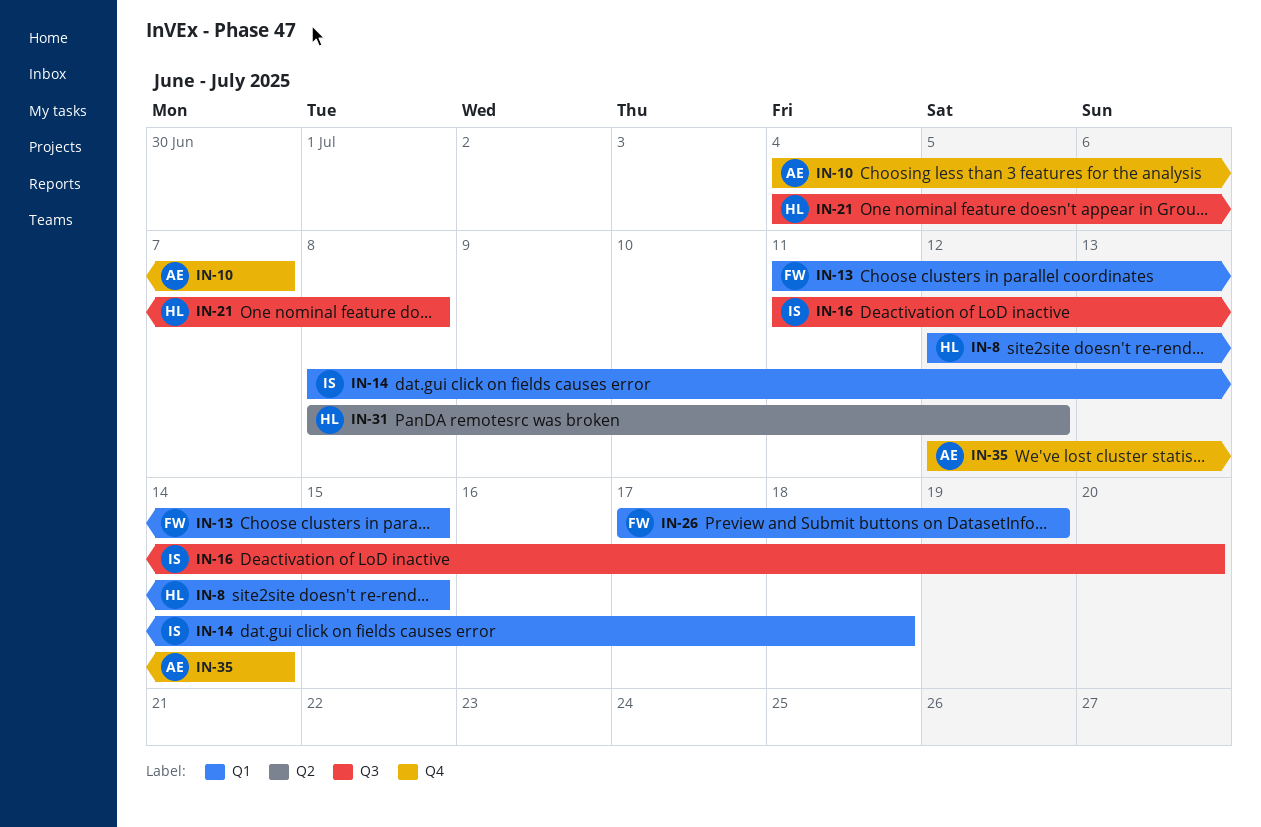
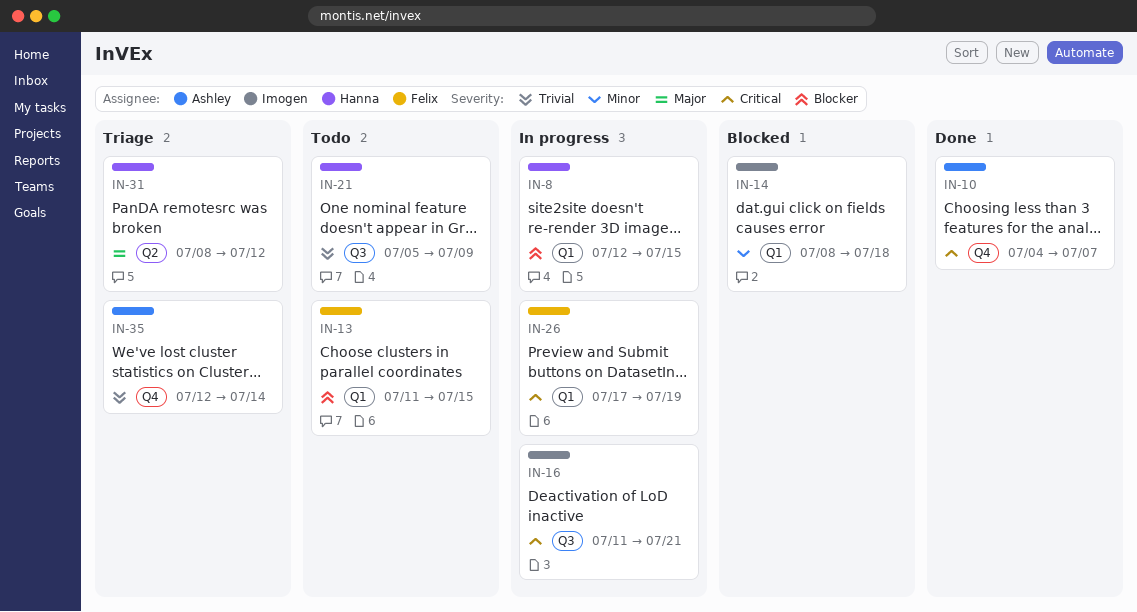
IN-16, due: Jul 20 -> Jul 21
IN-21, start: Jul 4 -> Jul 5
IN-21, due: Jul 8 -> Jul 9

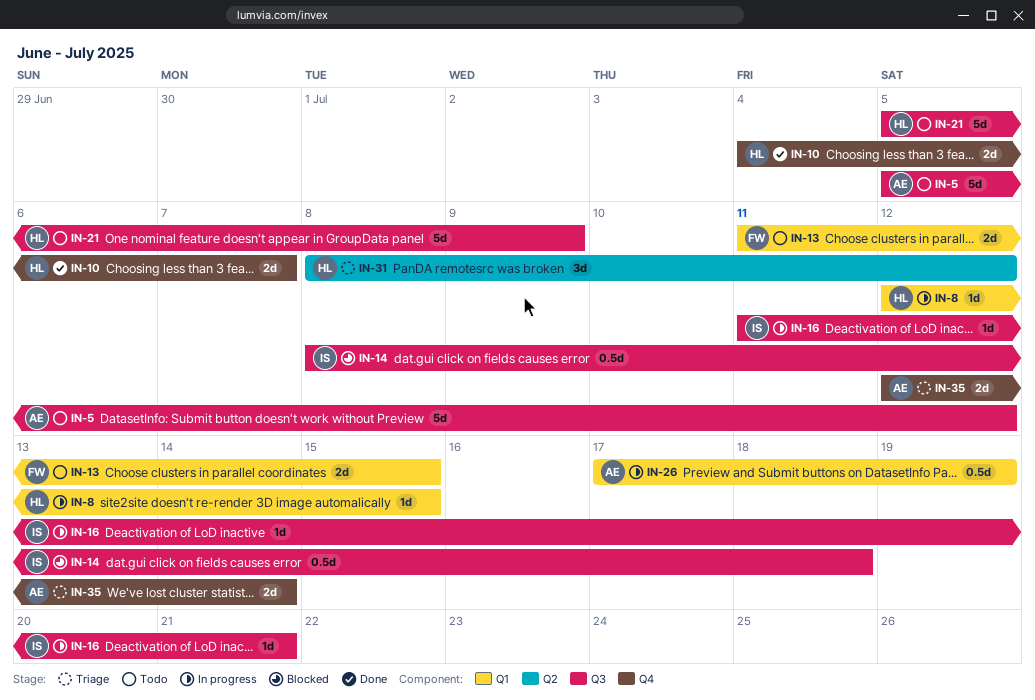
IN-5: none -> present
IN-10, owner: Ashley -> Hanna
IN-14, label: Q1 -> Q3
IN-26, owner: Felix -> Ashley

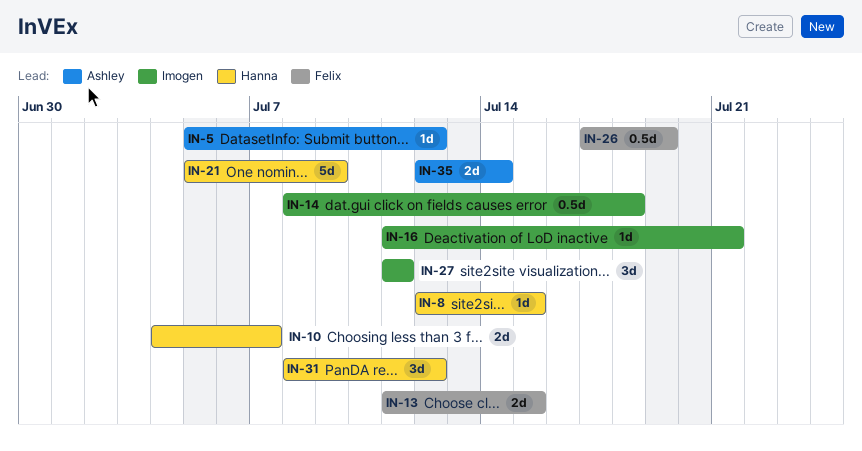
IN-5, estimate: 5d -> 1d
IN-26, owner: Ashley -> Felix
IN-27: none -> present

